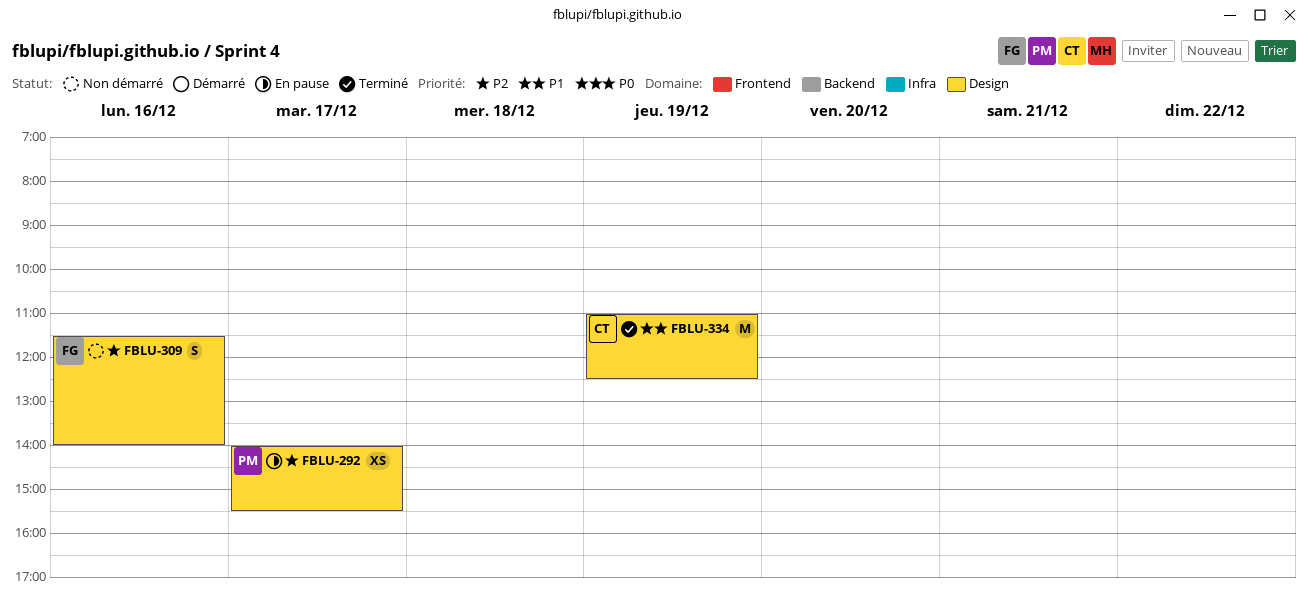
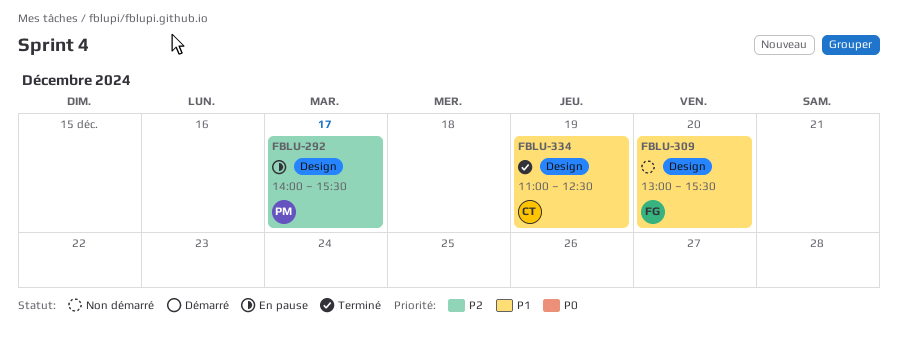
FBLU-309, priority: P2 -> P1
FBLU-309, day: Dec 16 -> Dec 20
FBLU-309, begins: 11:30 -> 13:00
FBLU-309, ends: 14:00 -> 15:30

